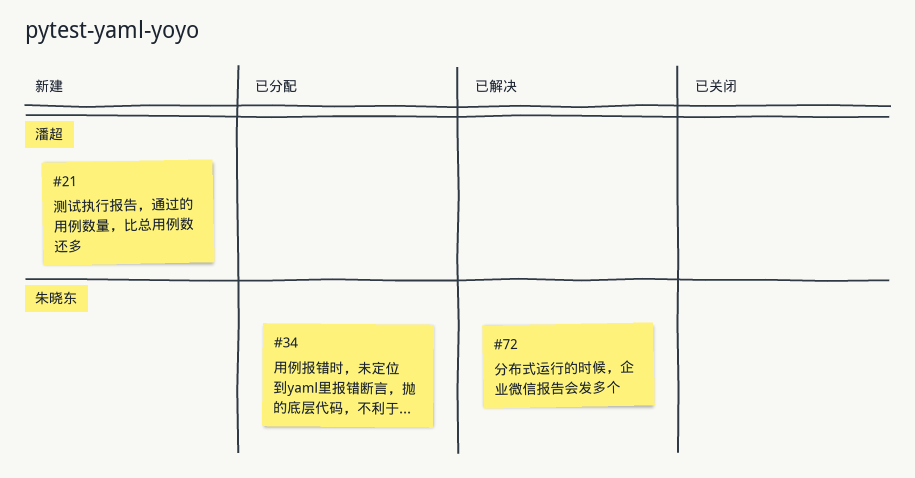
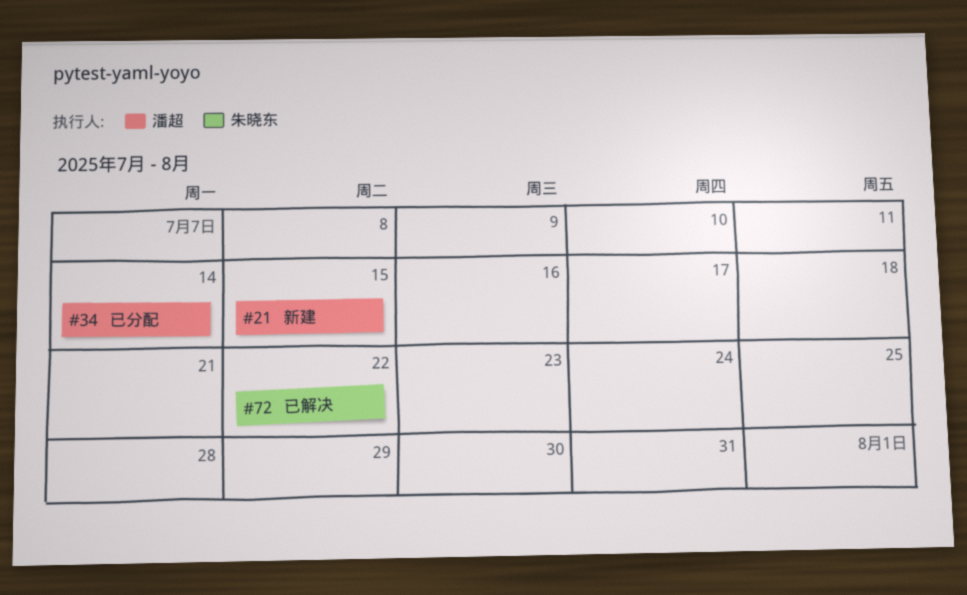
#34, owner: 朱晓东 -> 潘超

